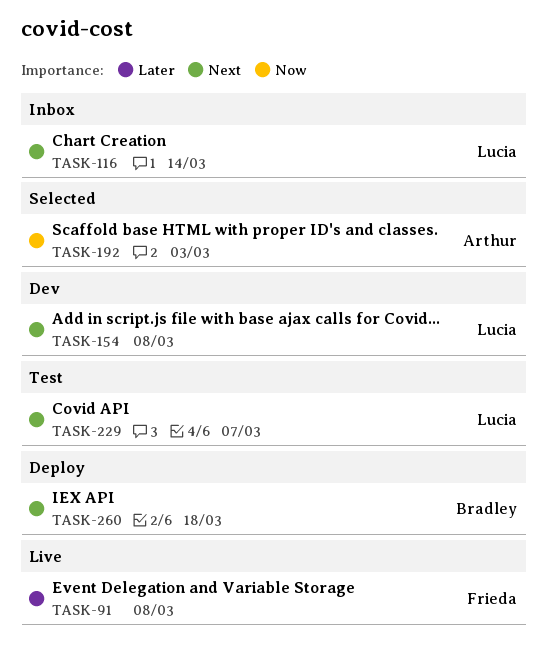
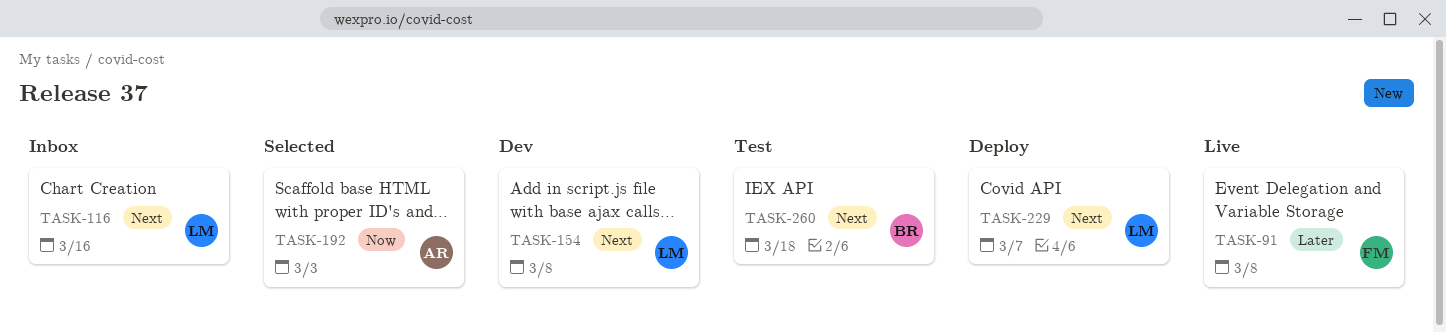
TASK-116, due: Mar 14 -> Mar 16
TASK-229, status: Test -> Deploy
TASK-260, status: Deploy -> Test

